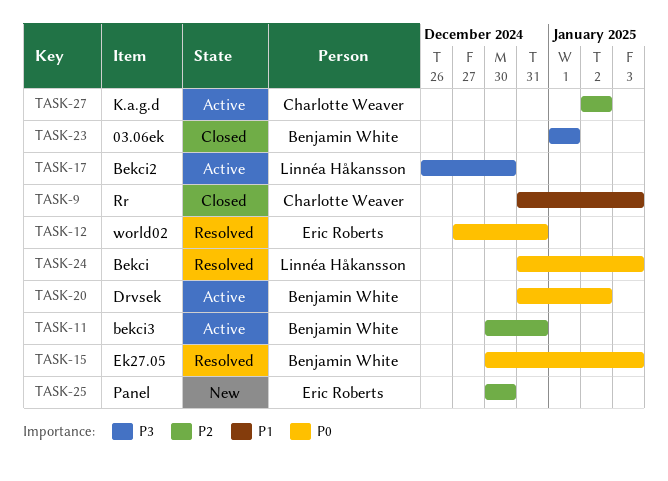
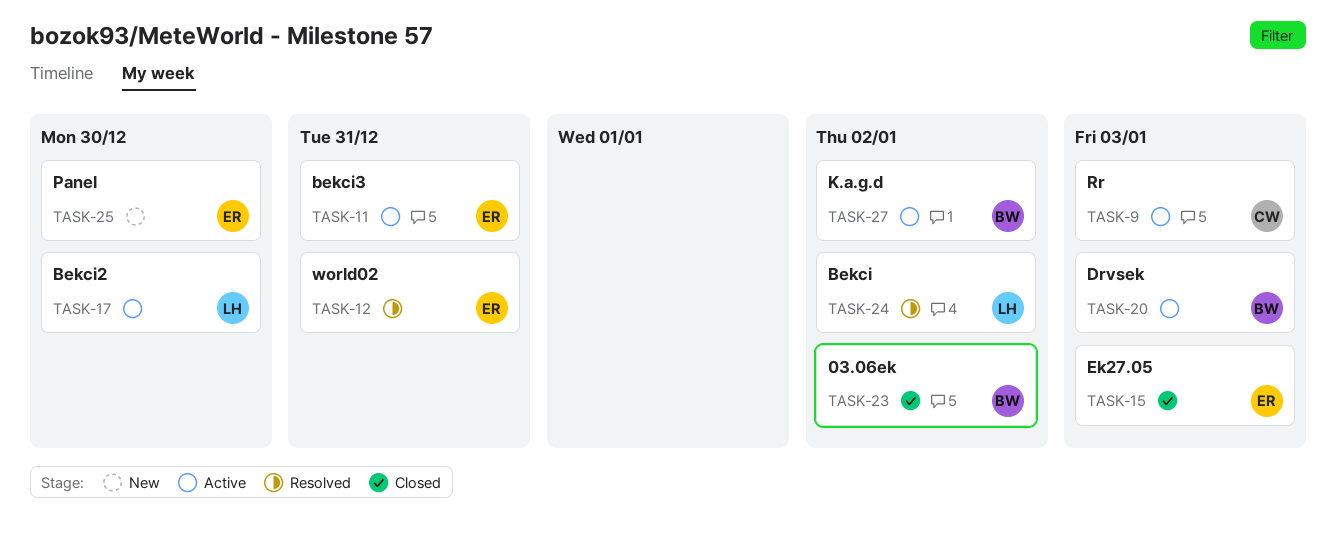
TASK-9, status: Closed -> Active
TASK-11, owner: Benjamin White -> Eric Roberts
TASK-15, status: Resolved -> Closed
TASK-15, owner: Benjamin White -> Eric Roberts
TASK-20, due: Jan 2 -> Jan 3
TASK-23, due: Jan 1 -> Jan 2
TASK-24, due: Jan 3 -> Jan 2
TASK-27, owner: Charlotte Weaver -> Benjamin White

